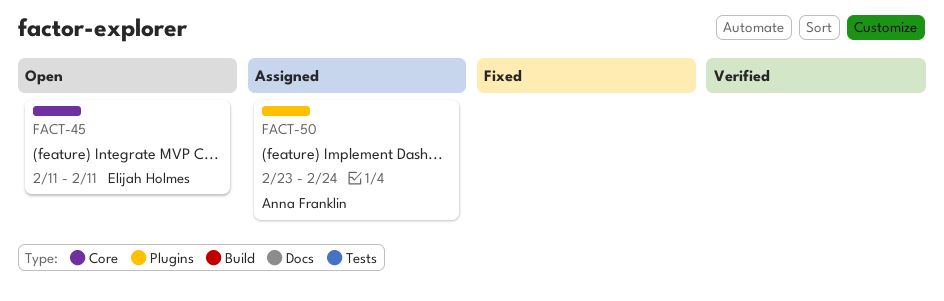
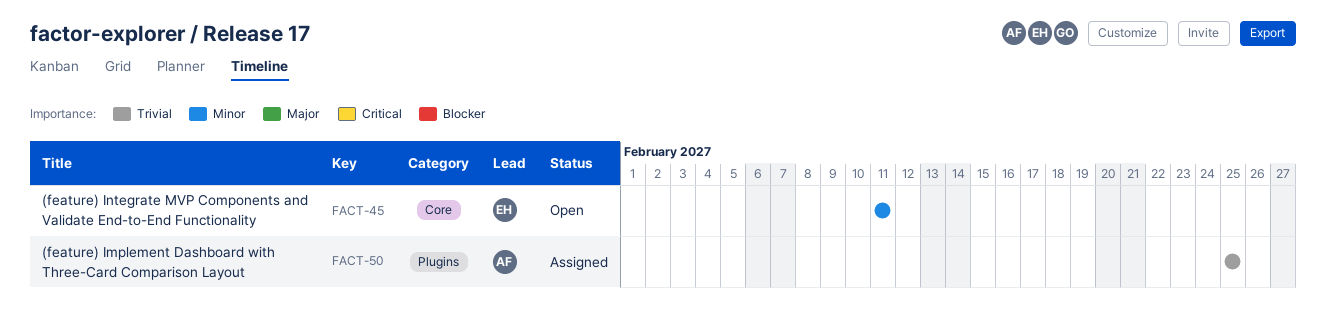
FACT-50, start: Feb 23 -> Feb 25
FACT-50, due: Feb 24 -> Feb 25

